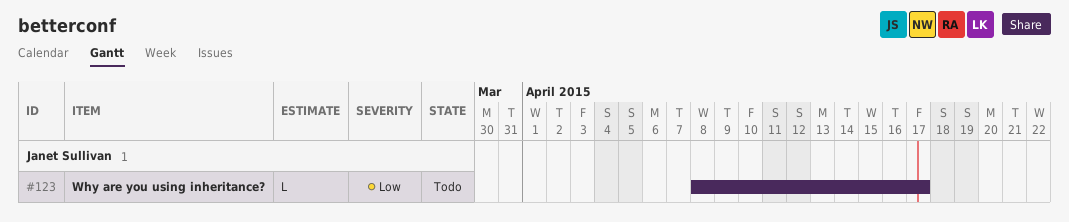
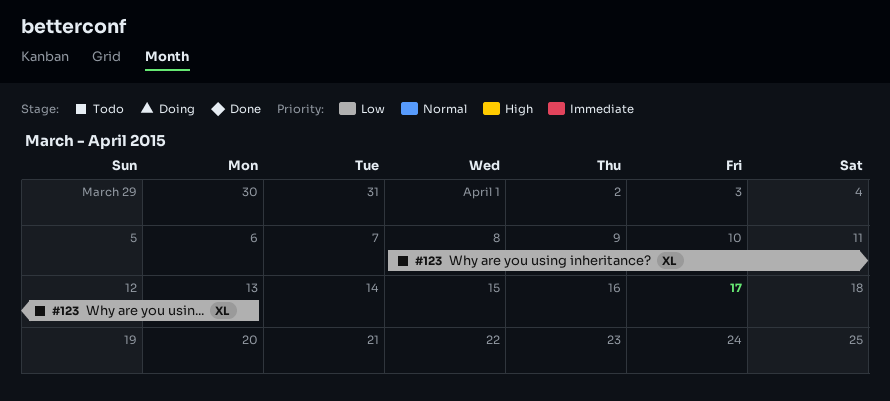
#123, estimate: L -> XL
#123, due: Apr 17 -> Apr 13

